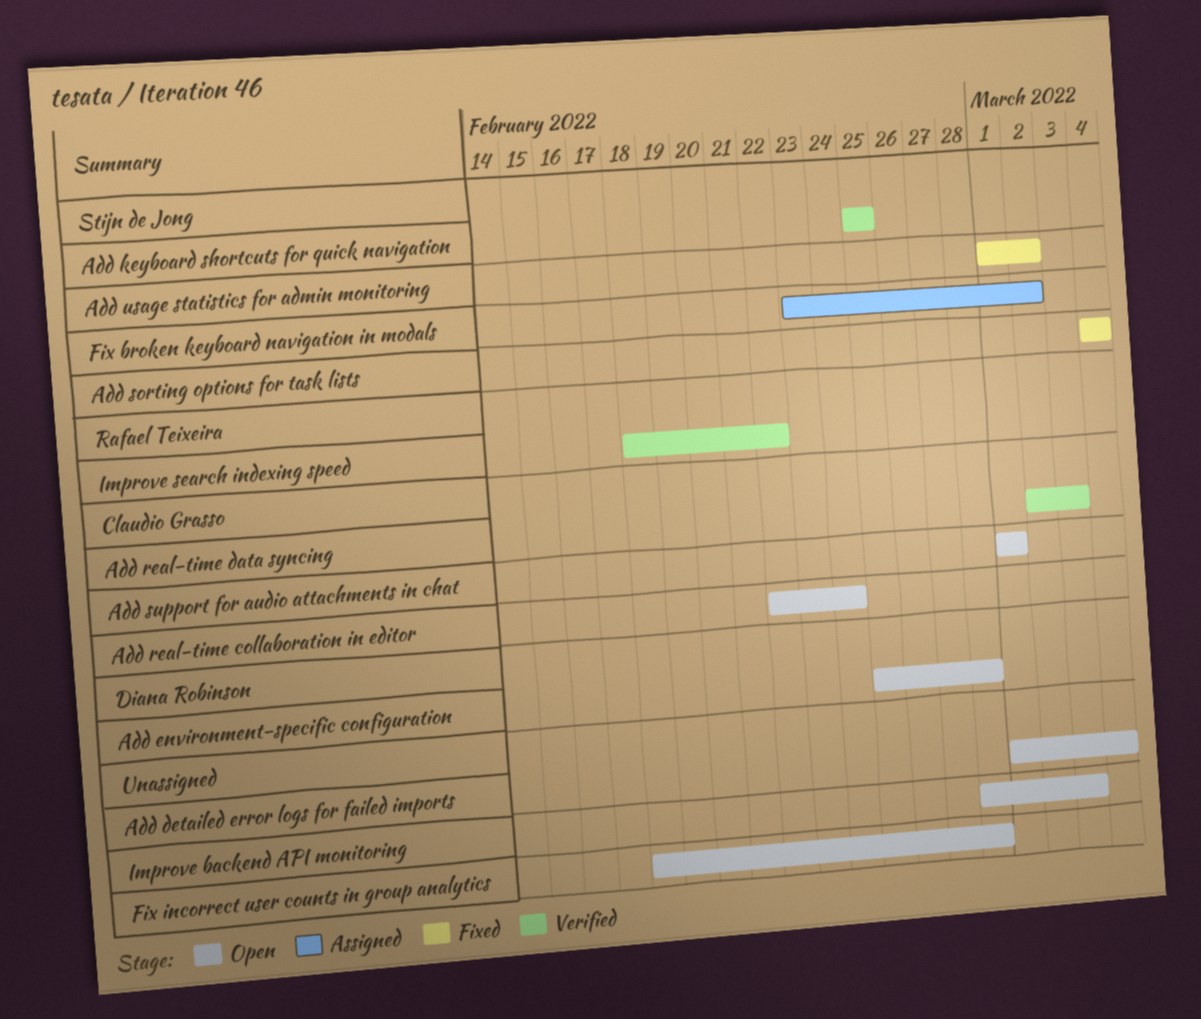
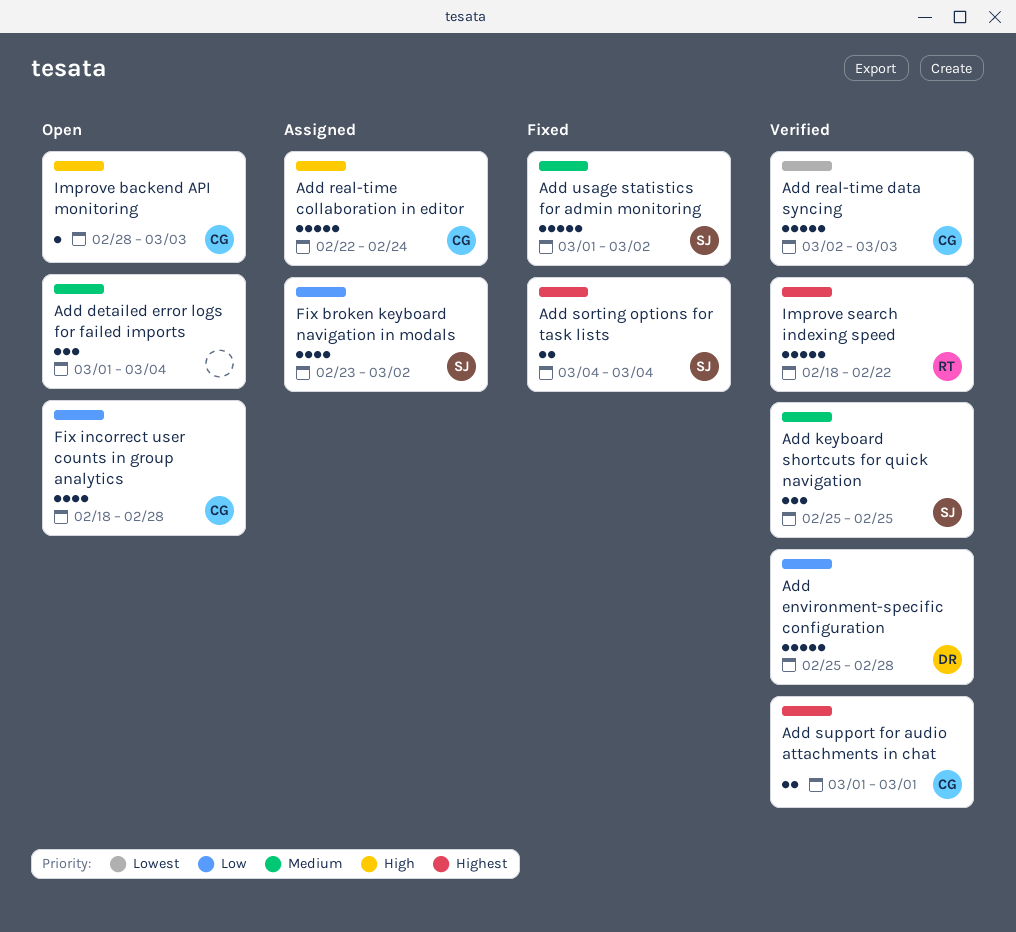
Add environment-specific configuration, status: Open -> Verified
Add real-time collaboration in editor, status: Open -> Assigned
Add support for audio attachments in chat, status: Open -> Verified
Fix incorrect user counts in group analytics, owner: none -> Claudio Grasso
Improve backend API monitoring, owner: none -> Claudio Grasso

